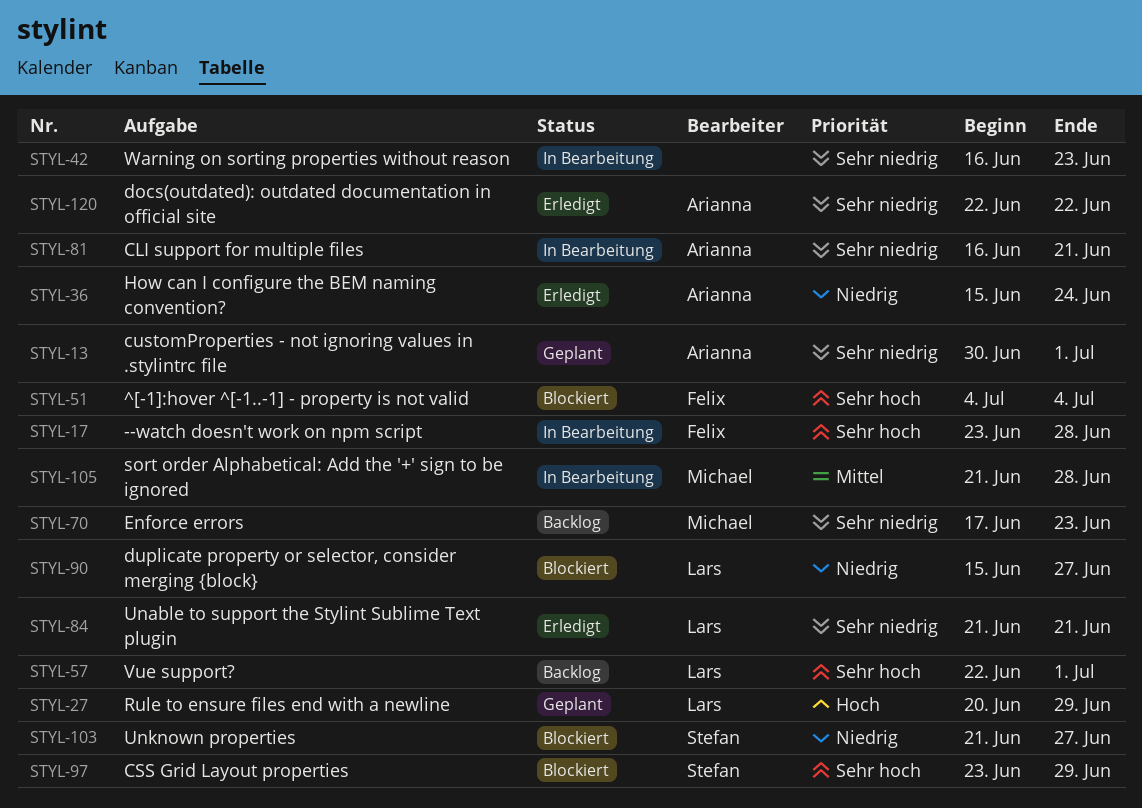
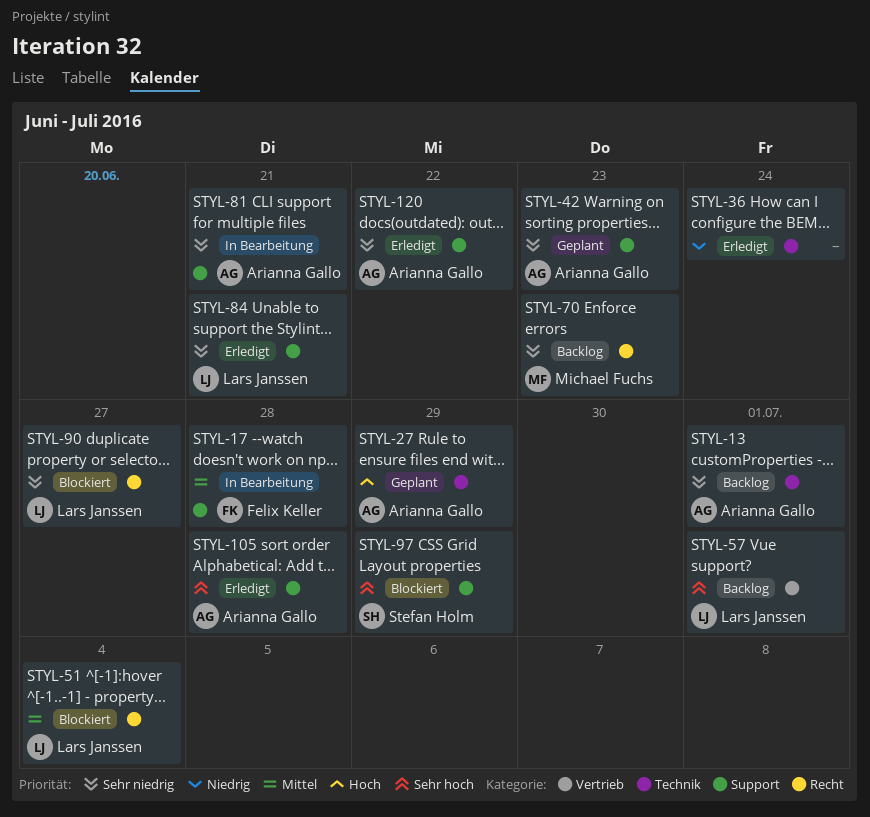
STYL-13, status: Geplant -> Backlog
STYL-17, priority: Sehr hoch -> Mittel
STYL-27, owner: Lars Janssen -> Arianna Gallo
STYL-36, owner: Arianna Gallo -> none
STYL-42, status: In Bearbeitung -> Geplant
STYL-42, owner: none -> Arianna Gallo
STYL-51, owner: Felix Keller -> Lars Janssen
STYL-51, priority: Sehr hoch -> Mittel
STYL-90, priority: Niedrig -> Sehr niedrig
STYL-103: present -> none
STYL-105, status: In Bearbeitung -> Erledigt
STYL-105, owner: Michael Fuchs -> Arianna Gallo
STYL-105, priority: Mittel -> Sehr hoch

